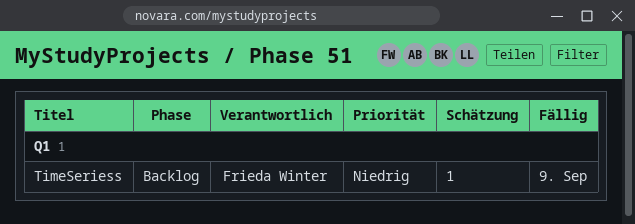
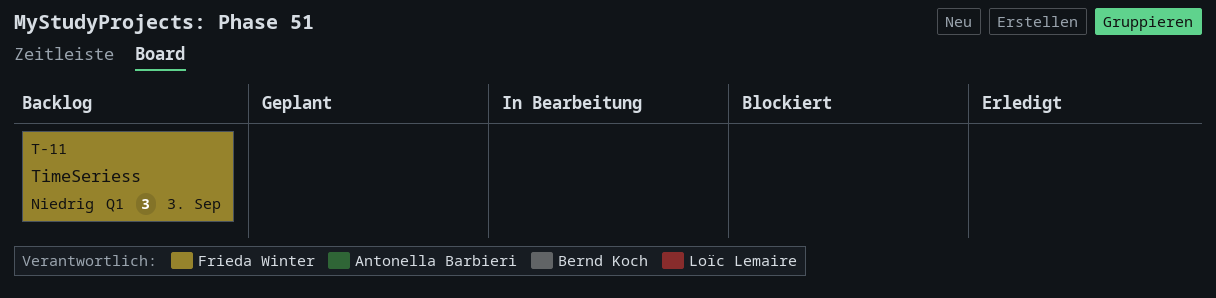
TimeSeriess, estimate: 1 -> 3
TimeSeriess, due: Sep 9 -> Sep 3

